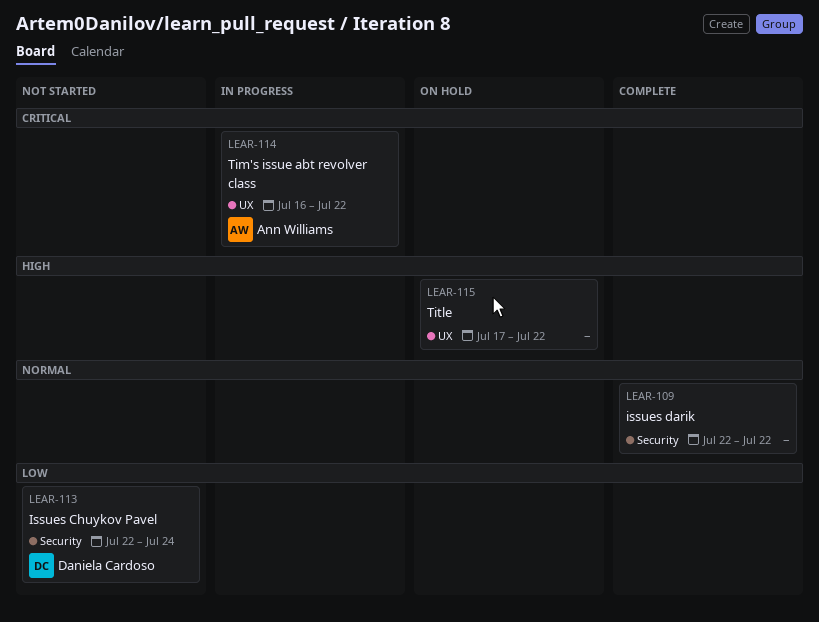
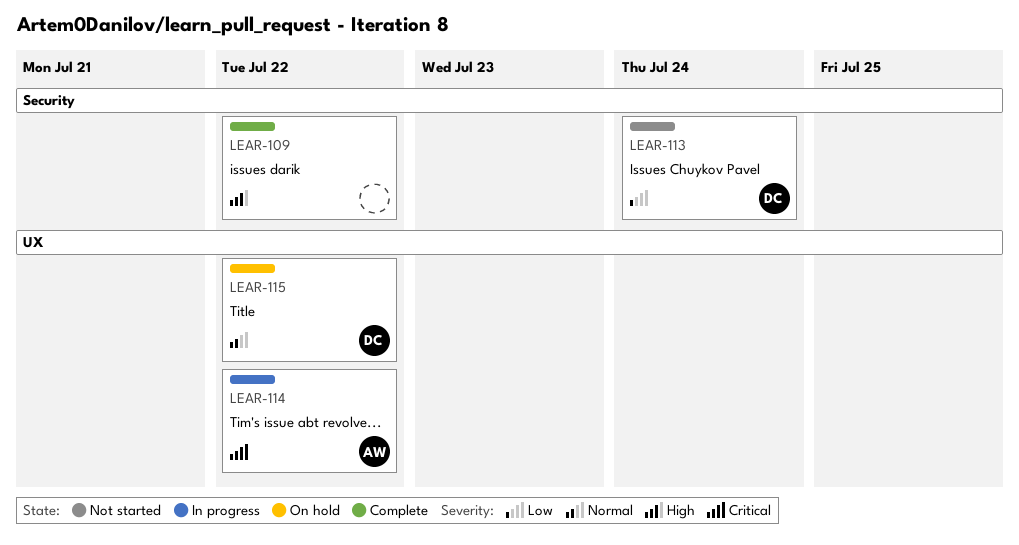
LEAR-109, priority: Normal -> High
LEAR-115, owner: none -> Daniela Cardoso
LEAR-115, priority: High -> Normal

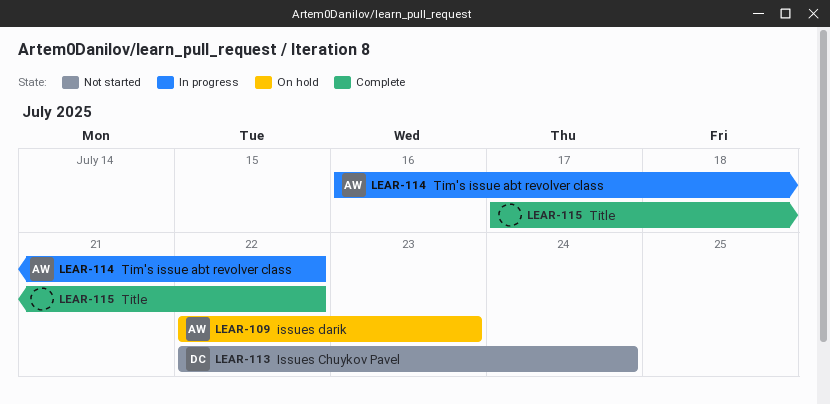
LEAR-109, status: Complete -> On hold
LEAR-109, owner: none -> AW
LEAR-109, due: Jul 22 -> Jul 23
LEAR-115, status: On hold -> Complete
LEAR-115, owner: DC -> none

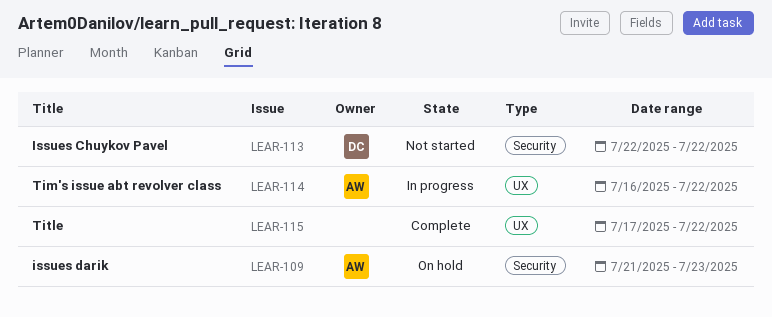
LEAR-109, start: Jul 22 -> Jul 21
LEAR-113, due: Jul 24 -> Jul 22

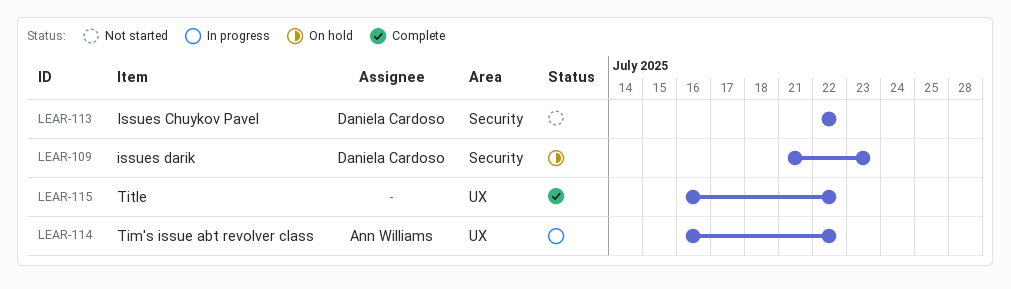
LEAR-109, owner: Ann Williams -> Daniela Cardoso
LEAR-115, start: Jul 17 -> Jul 16

